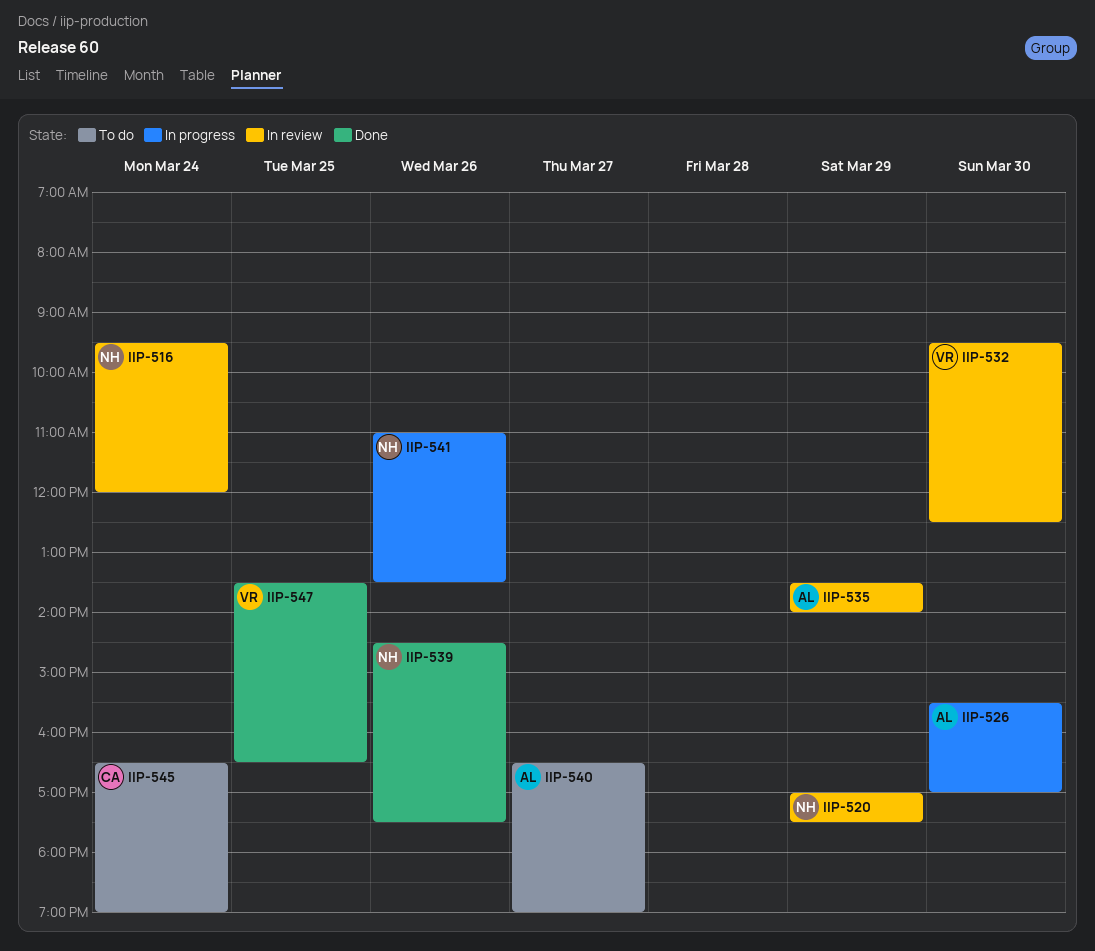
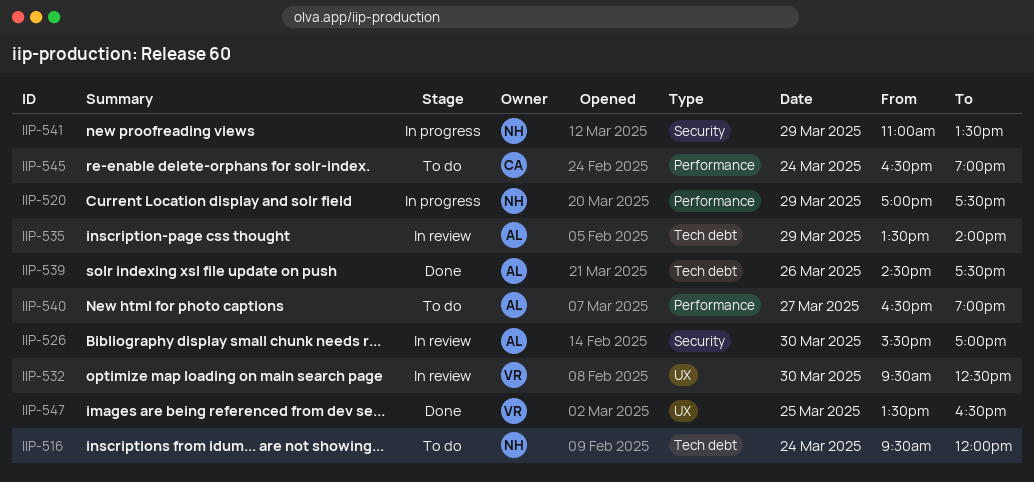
IIP-516, status: In review -> To do
IIP-520, status: In review -> In progress
IIP-526, status: In progress -> In review
IIP-539, owner: NH -> AL
IIP-541, day: Mar 26 -> Mar 29

